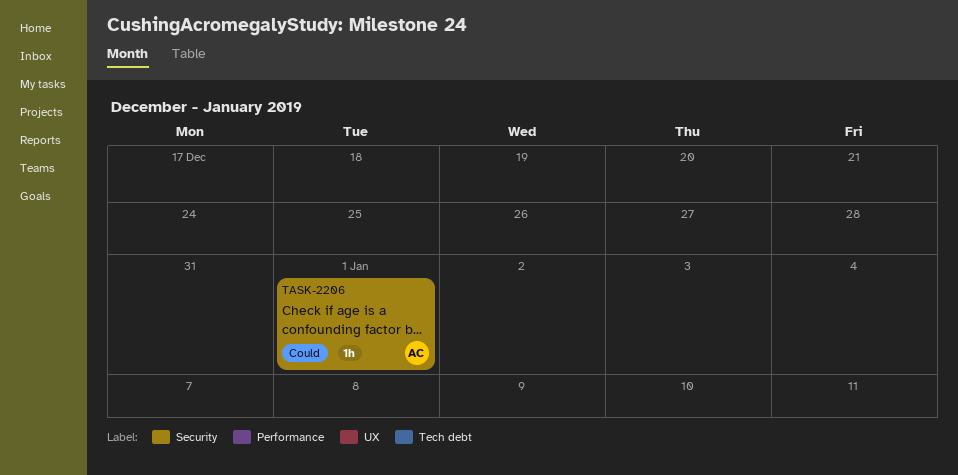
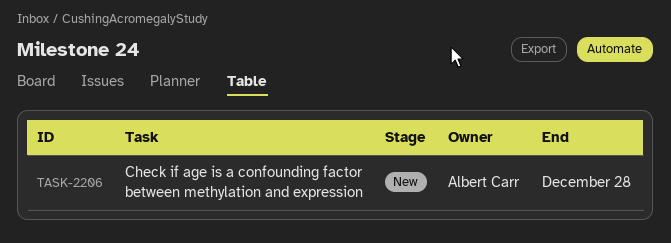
TASK-2206, due: Jan 1 -> Dec 28

